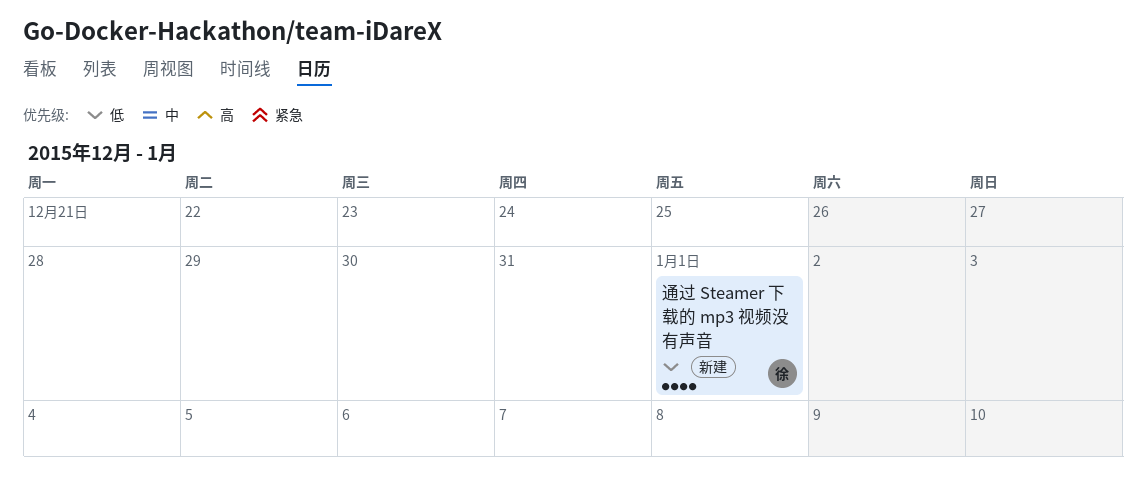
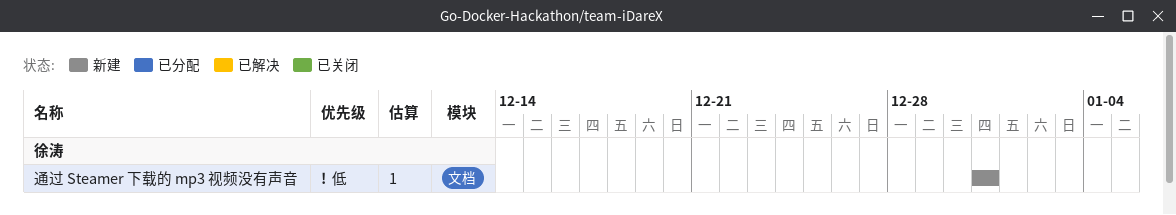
通过 Steamer 下载的 mp3 视频没有声音, estimate: 4 -> 1
通过 Steamer 下载的 mp3 视频没有声音, due: Jan 1 -> Dec 31

